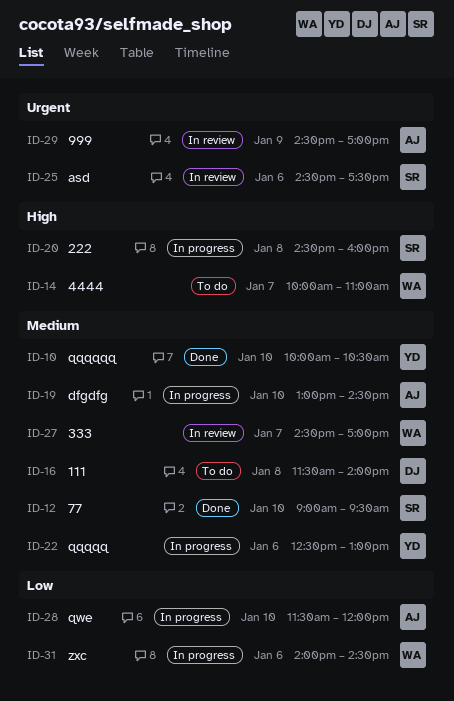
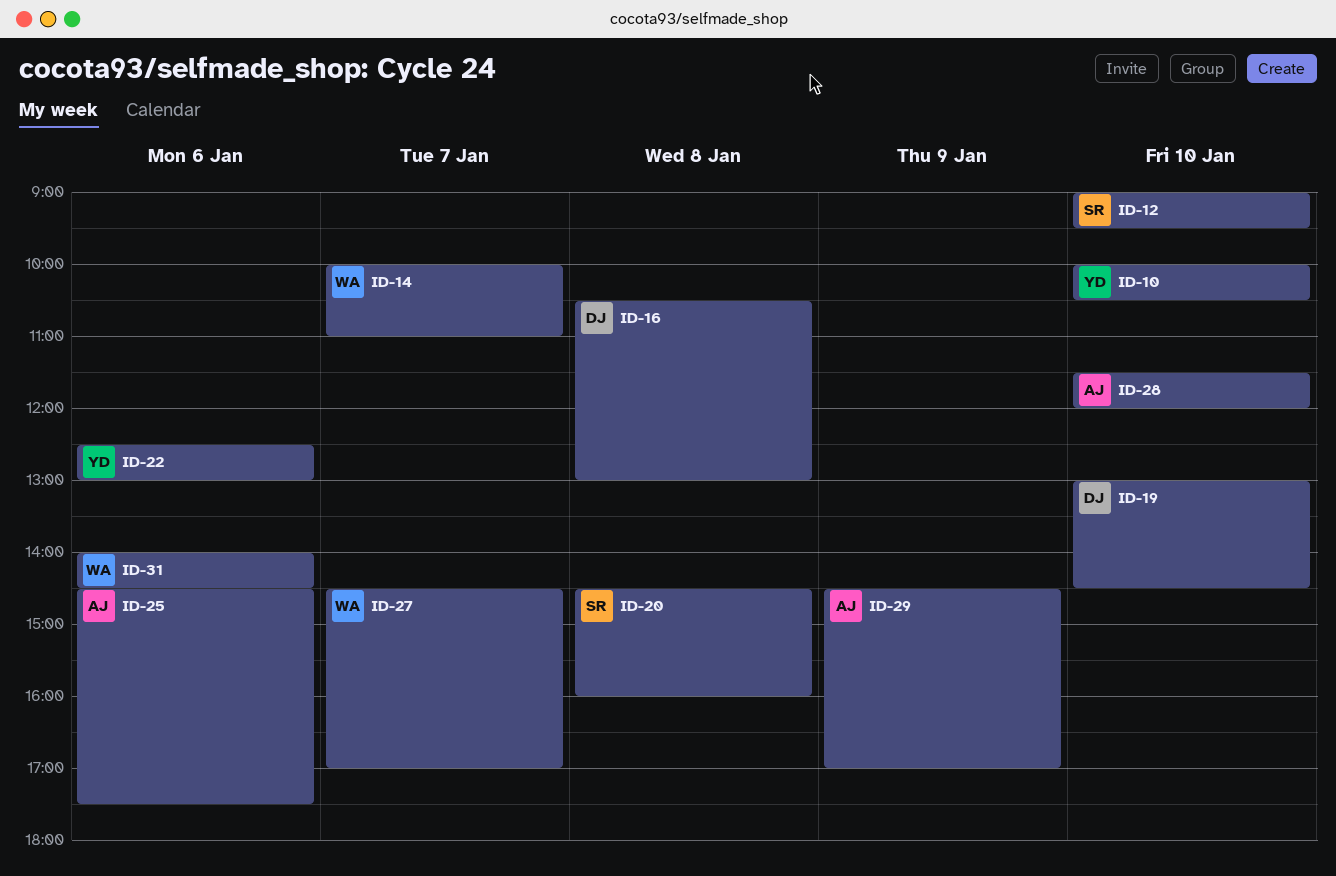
ID-16, begins: 11:30 -> 10:30
ID-16, ends: 14:00 -> 13:00
ID-19, owner: AJ -> DJ
ID-25, owner: SR -> AJ

